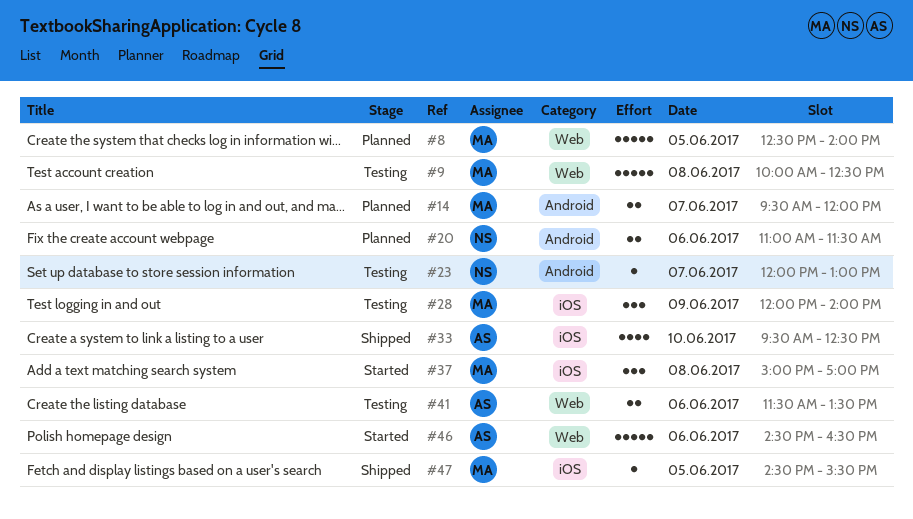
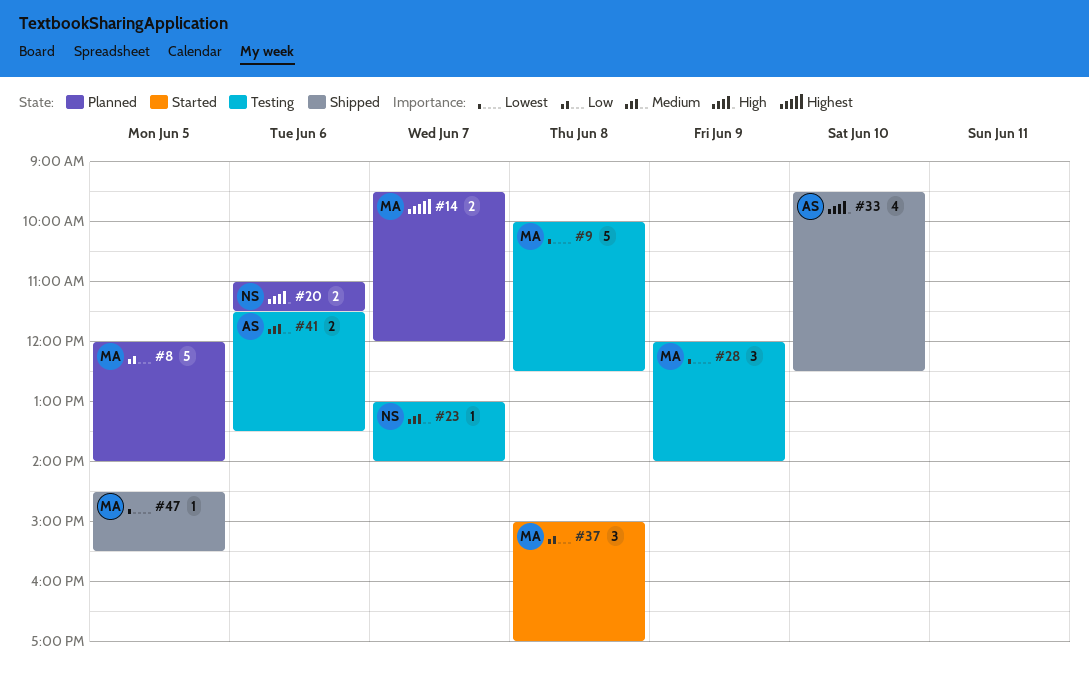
#8, begins: 12:30 -> 12:00
#23, begins: 12:00 -> 13:00
#23, ends: 13:00 -> 14:00
#46: present -> none

